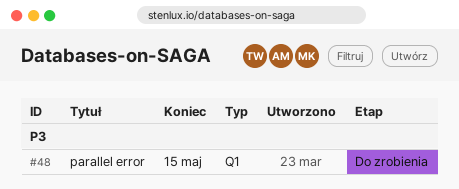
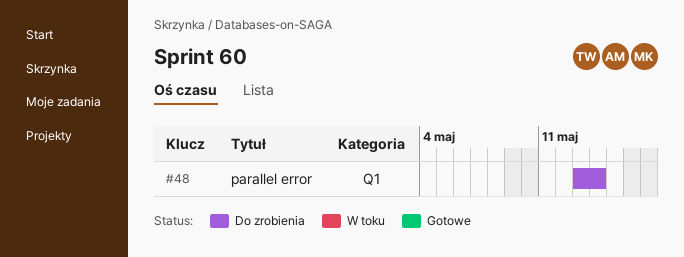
#48, due: May 15 -> May 14

